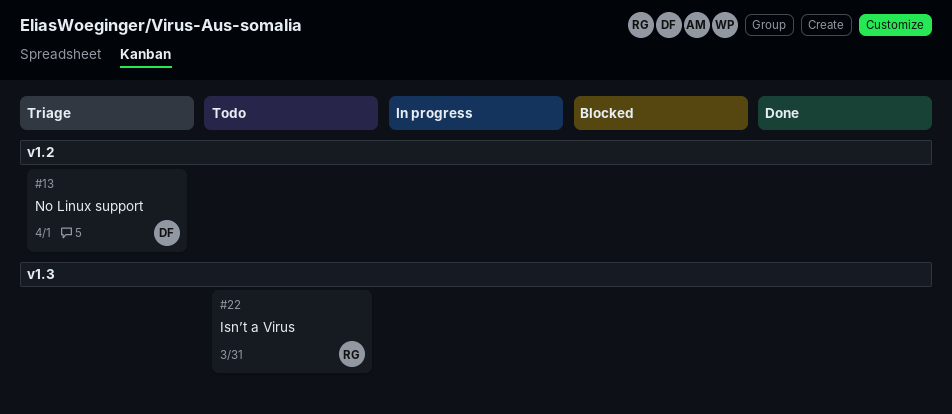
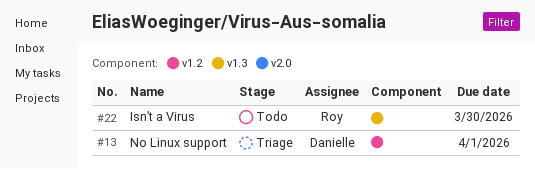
#22, due: Mar 31 -> Mar 30

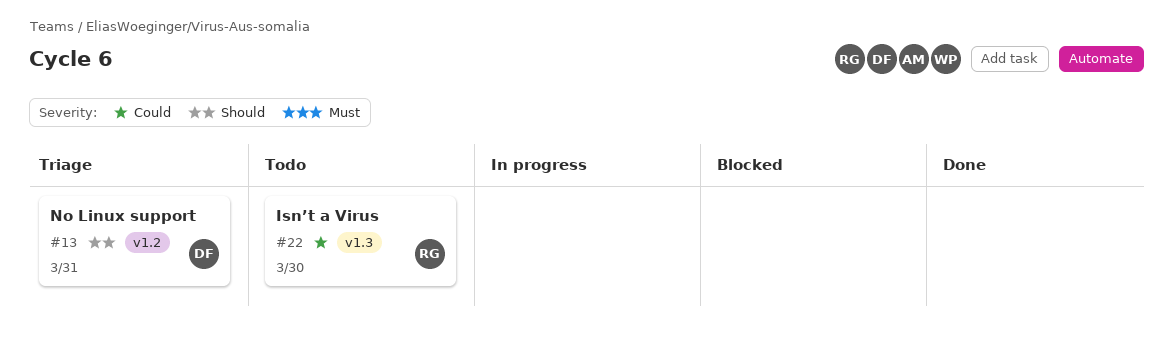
#13, due: Apr 1 -> Mar 31

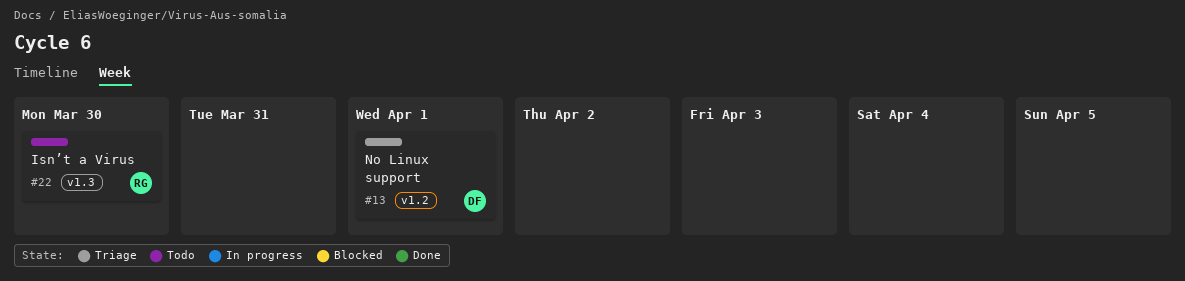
#13, due: Mar 31 -> Apr 1

